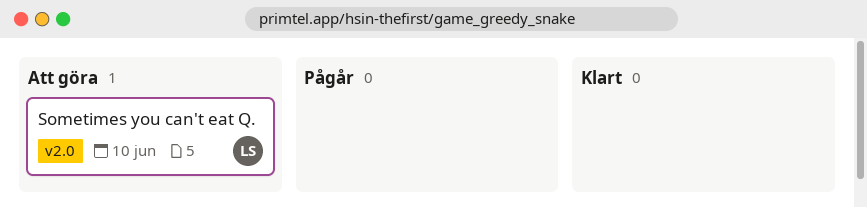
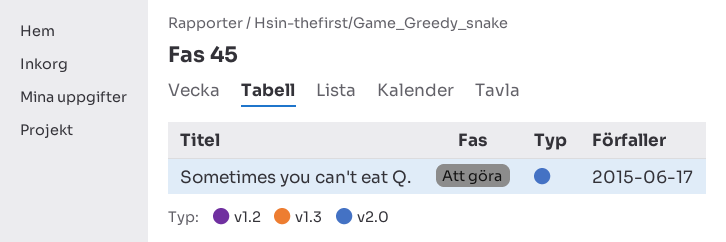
Sometimes you can't eat Q., due: Jun 10 -> Jun 17

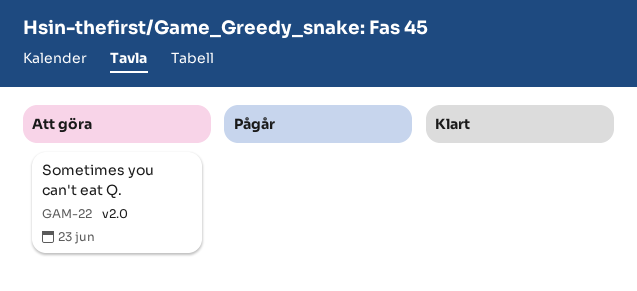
Sometimes you can't eat Q., due: Jun 17 -> Jun 23

